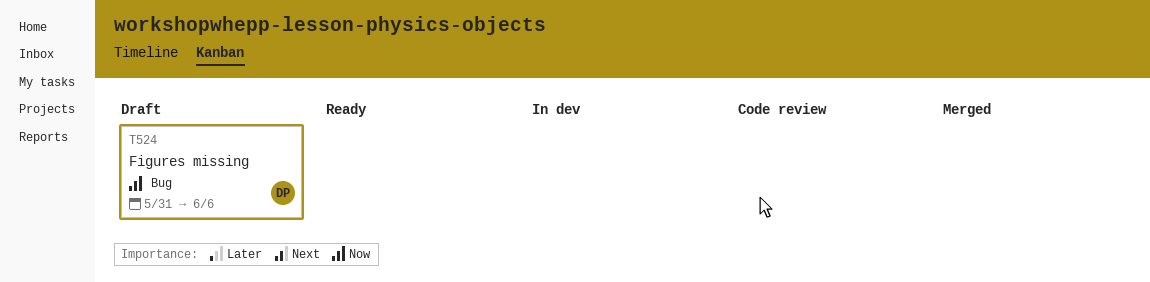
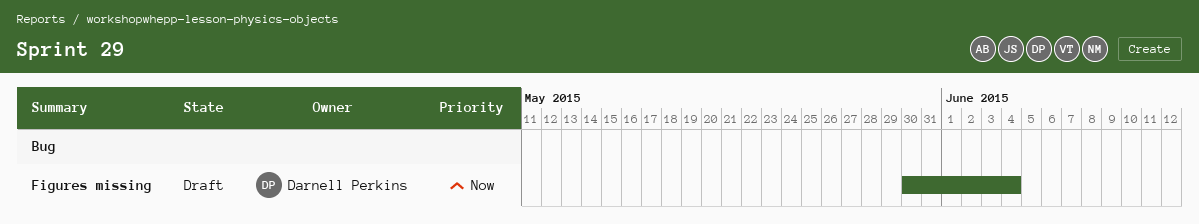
Figures missing, start: May 31 -> May 30
Figures missing, due: Jun 6 -> Jun 4

